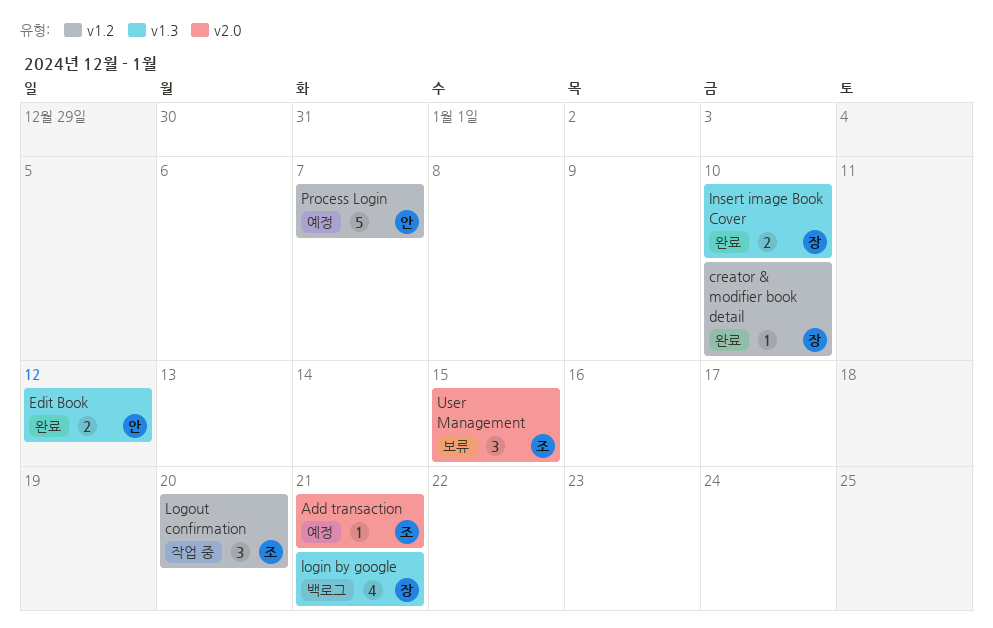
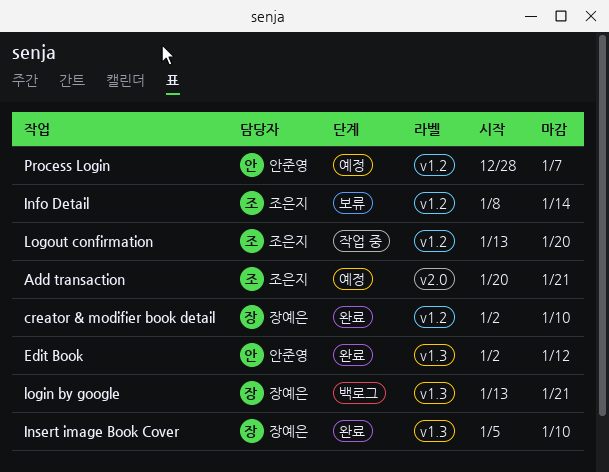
Info Detail: none -> present
User Management: present -> none

